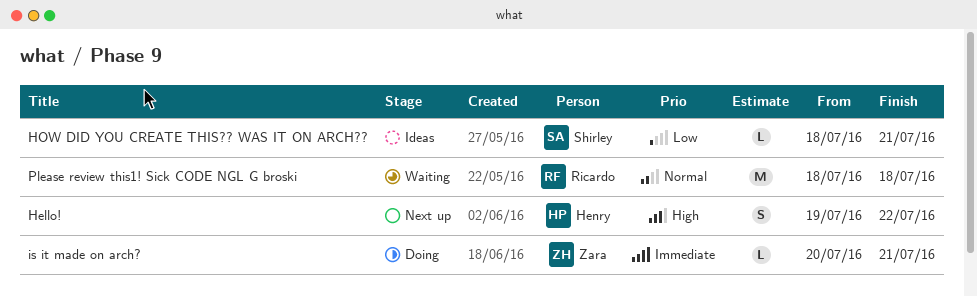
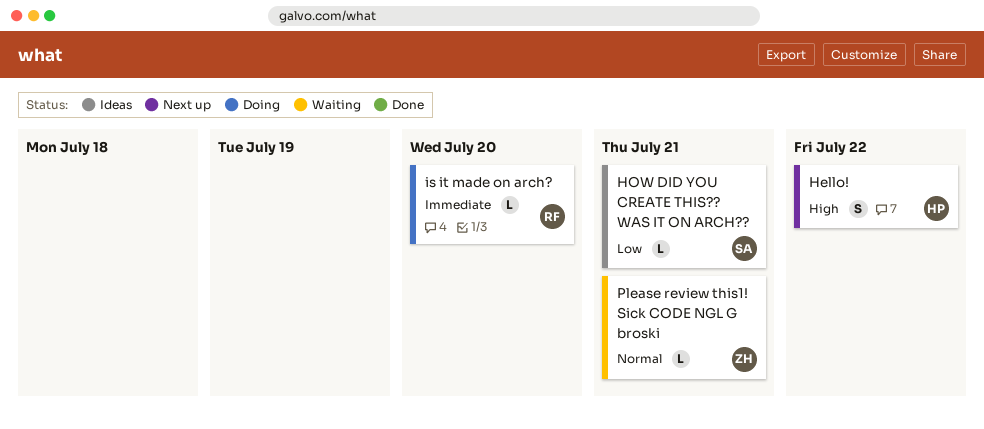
is it made on arch?, owner: Zara -> Ricardo
is it made on arch?, due: Jul 21 -> Jul 20
Please review this1! Sick CODE NGL G broski, owner: Ricardo -> Zara
Please review this1! Sick CODE NGL G broski, estimate: M -> L
Please review this1! Sick CODE NGL G broski, due: Jul 18 -> Jul 21

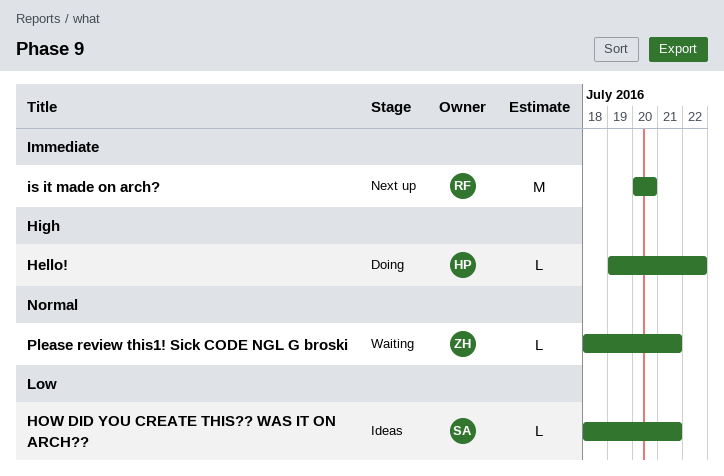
Hello!, status: Next up -> Doing
Hello!, estimate: S -> L
is it made on arch?, status: Doing -> Next up
is it made on arch?, estimate: L -> M

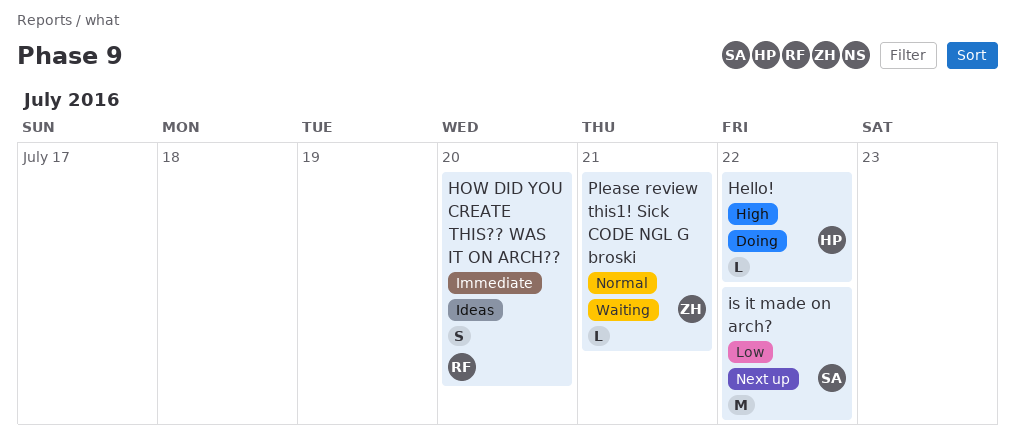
HOW DID YOU CREATE THIS?? WAS IT ON ARCH??, owner: SA -> RF
HOW DID YOU CREATE THIS?? WAS IT ON ARCH??, priority: Low -> Immediate
HOW DID YOU CREATE THIS?? WAS IT ON ARCH??, estimate: L -> S
HOW DID YOU CREATE THIS?? WAS IT ON ARCH??, due: Jul 21 -> Jul 20
is it made on arch?, owner: RF -> SA
is it made on arch?, priority: Immediate -> Low
is it made on arch?, due: Jul 20 -> Jul 22

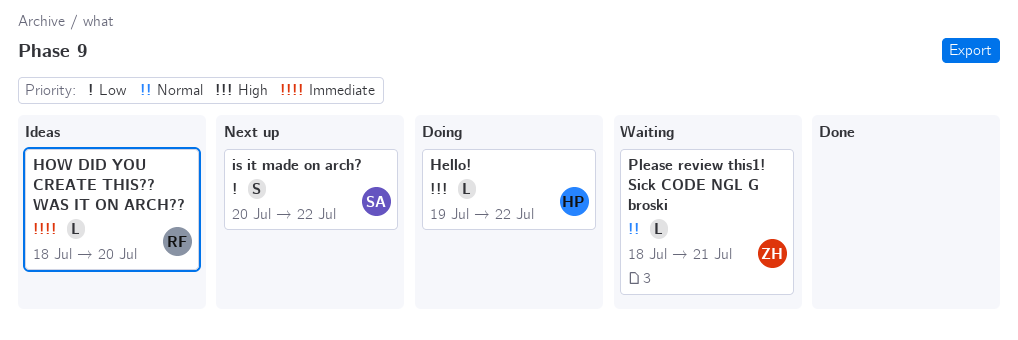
HOW DID YOU CREATE THIS?? WAS IT ON ARCH??, estimate: S -> L
is it made on arch?, estimate: M -> S

